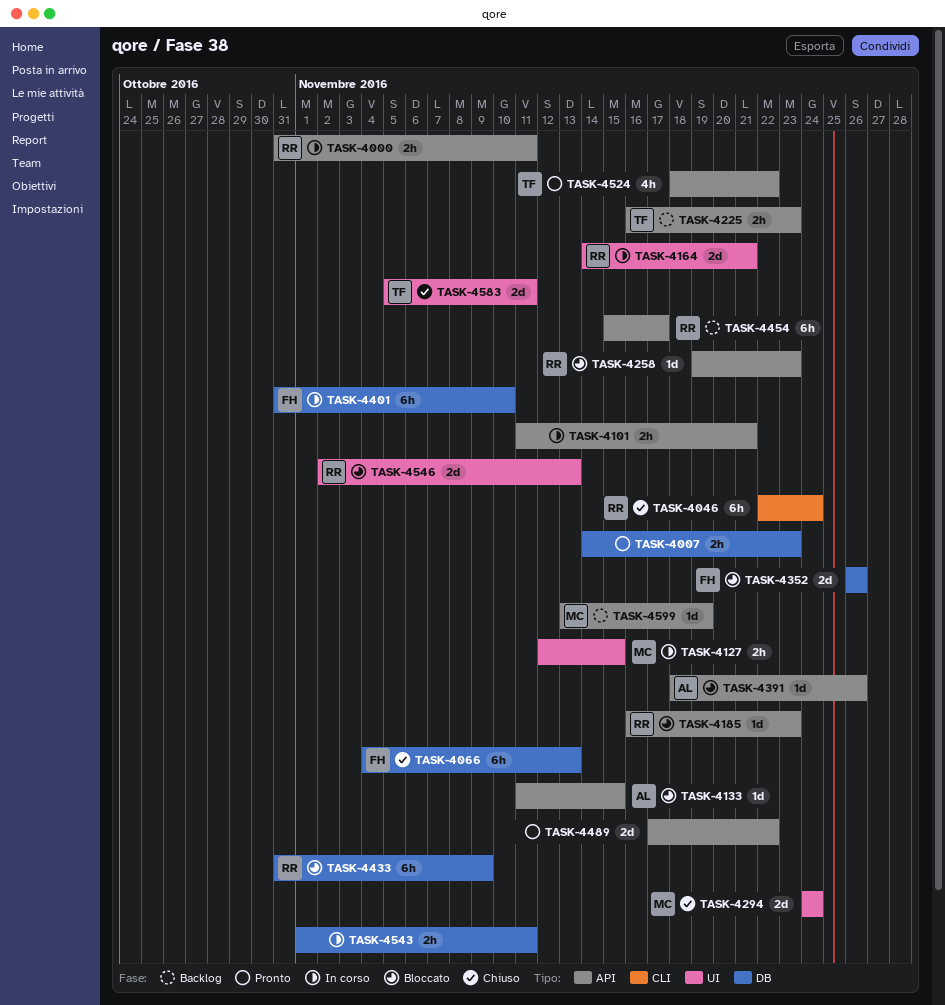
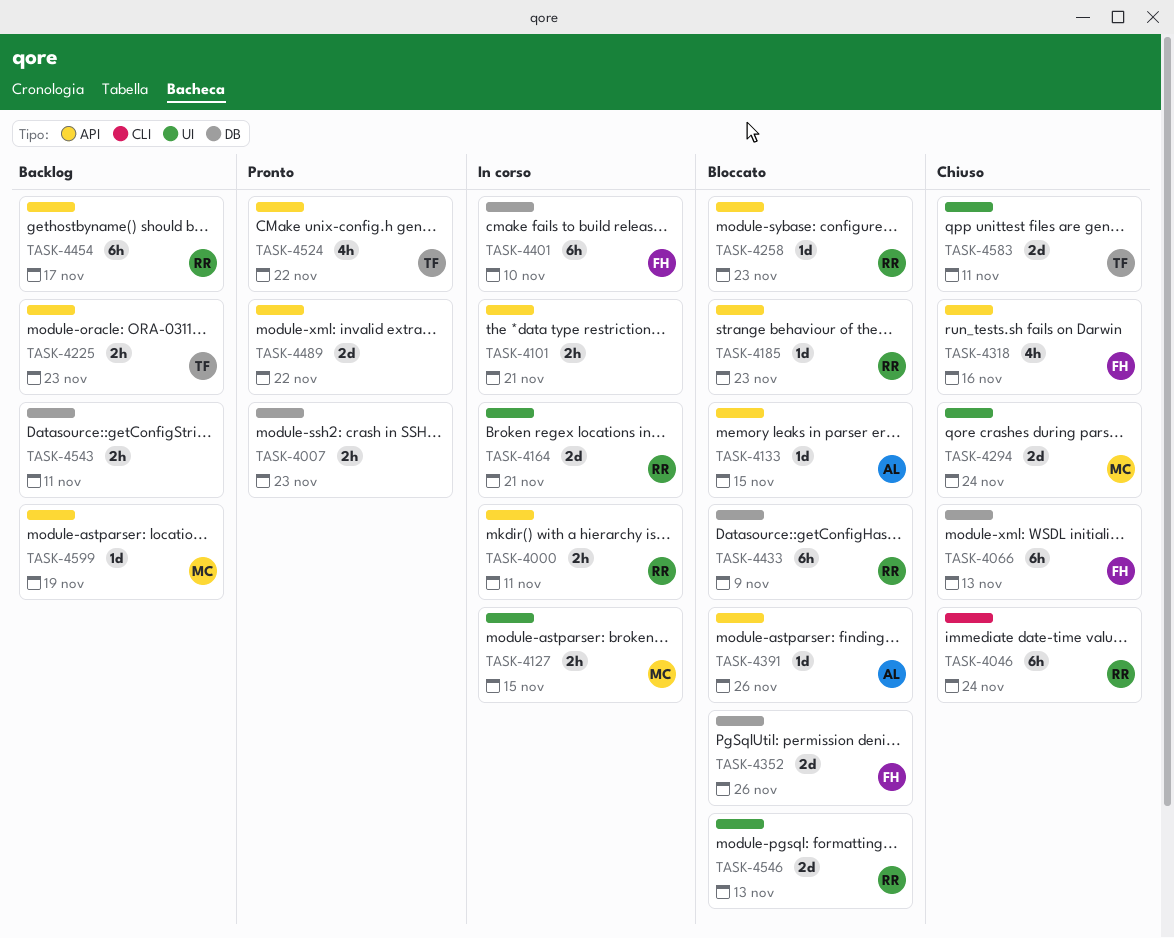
TASK-4318: none -> present
TASK-4543, status: In corso -> Backlog

